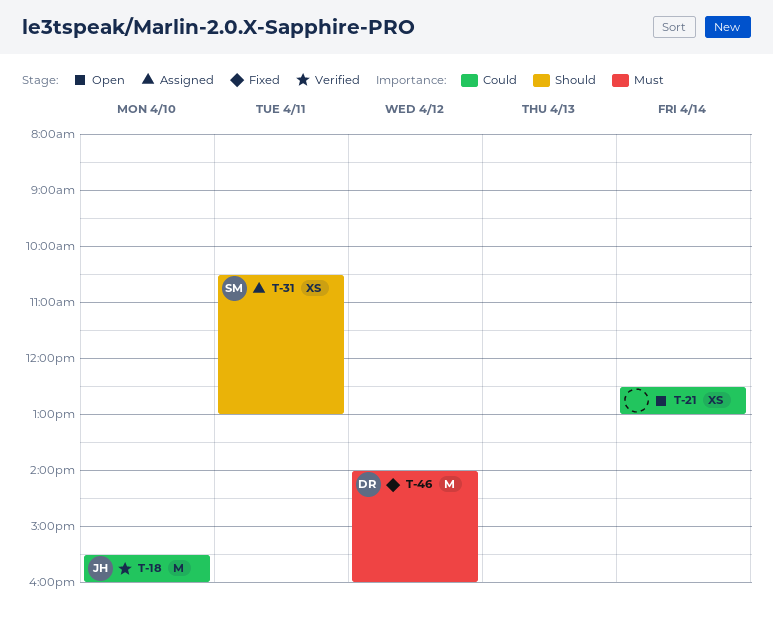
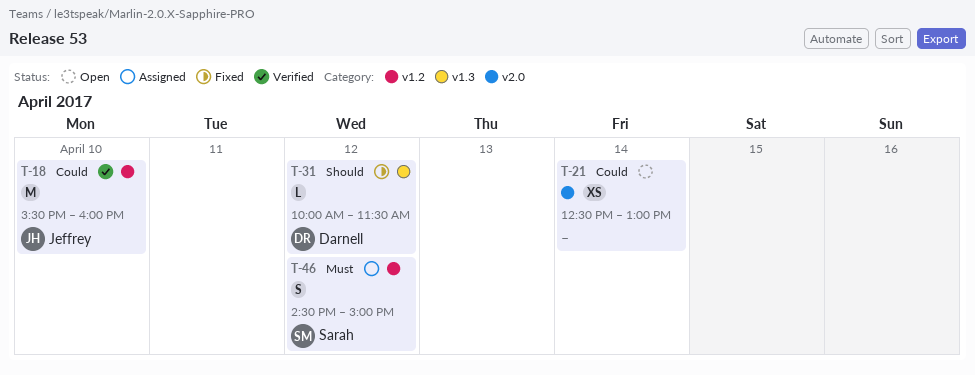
T-31, status: Assigned -> Fixed
T-31, owner: Sarah -> Darnell
T-31, estimate: XS -> L
T-31, day: Apr 11 -> Apr 12
T-31, begins: 10:30 -> 10:00
T-31, ends: 13:00 -> 11:30
T-46, status: Fixed -> Assigned
T-46, owner: Darnell -> Sarah
T-46, estimate: M -> S
T-46, begins: 14:00 -> 14:30
T-46, ends: 16:00 -> 15:00

